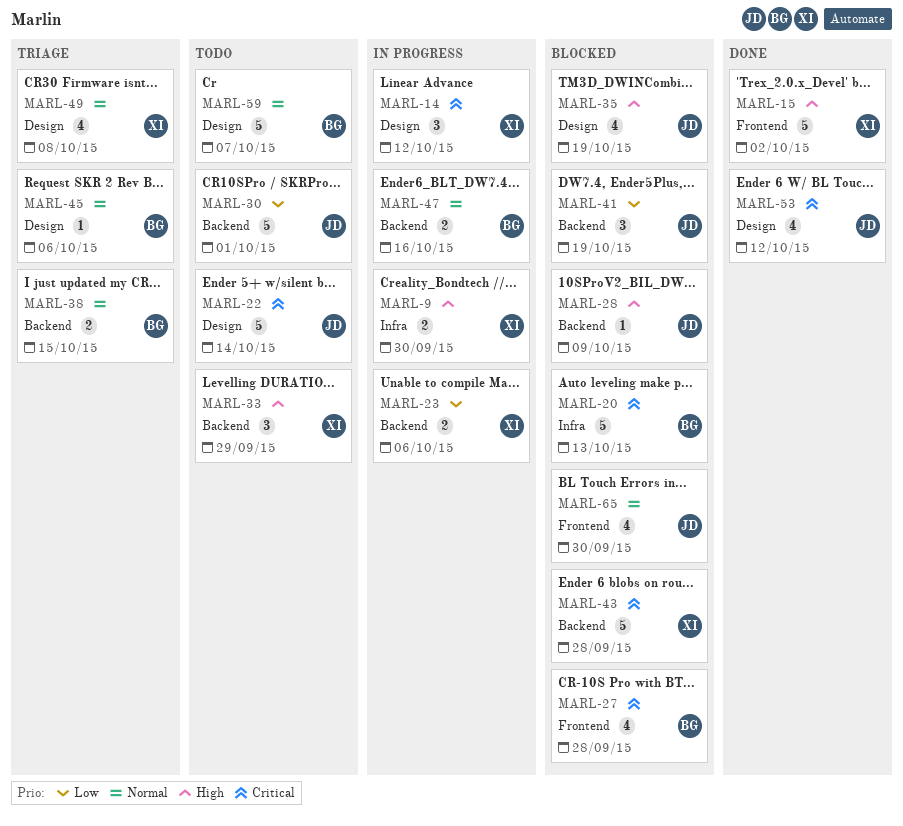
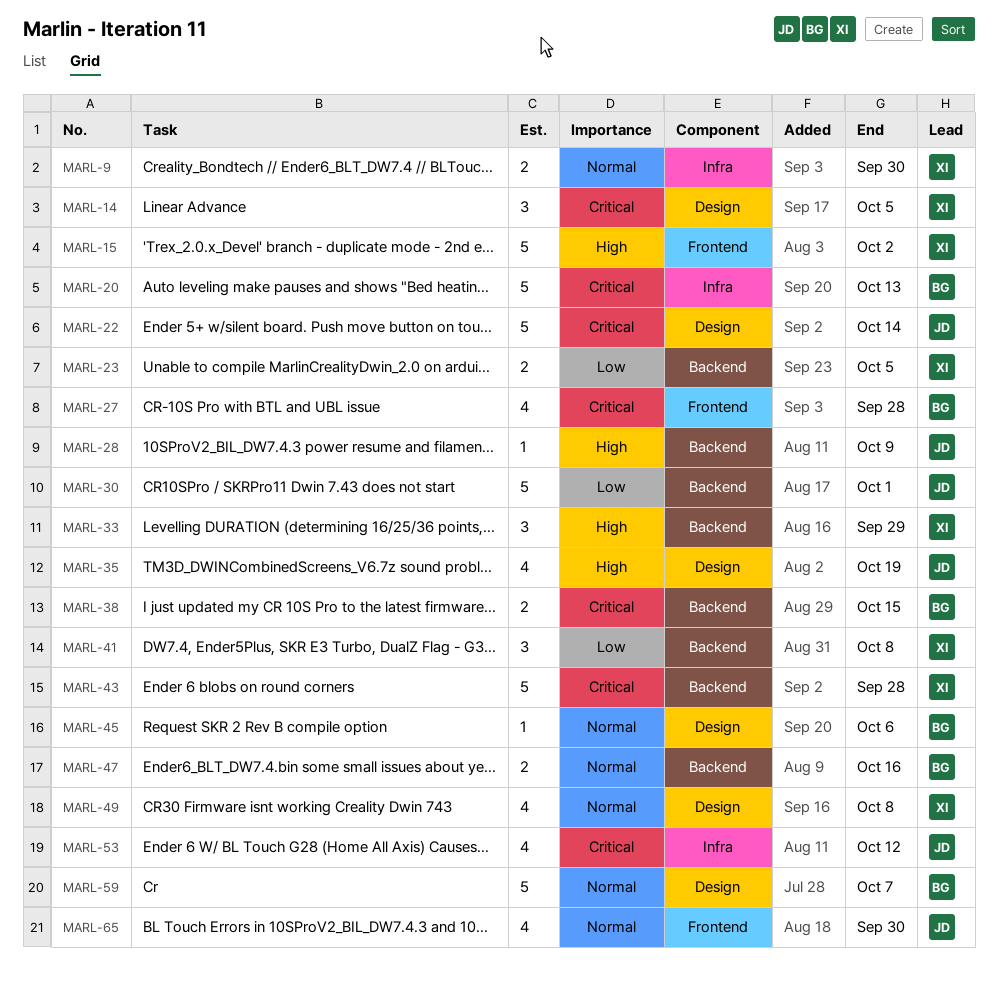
MARL-9, priority: High -> Normal
MARL-14, due: Oct 12 -> Oct 5
MARL-23, due: Oct 6 -> Oct 5
MARL-38, priority: Normal -> Critical
MARL-41, owner: JD -> XI
MARL-41, due: Oct 19 -> Oct 8
MARL-53, label: Design -> Infra

